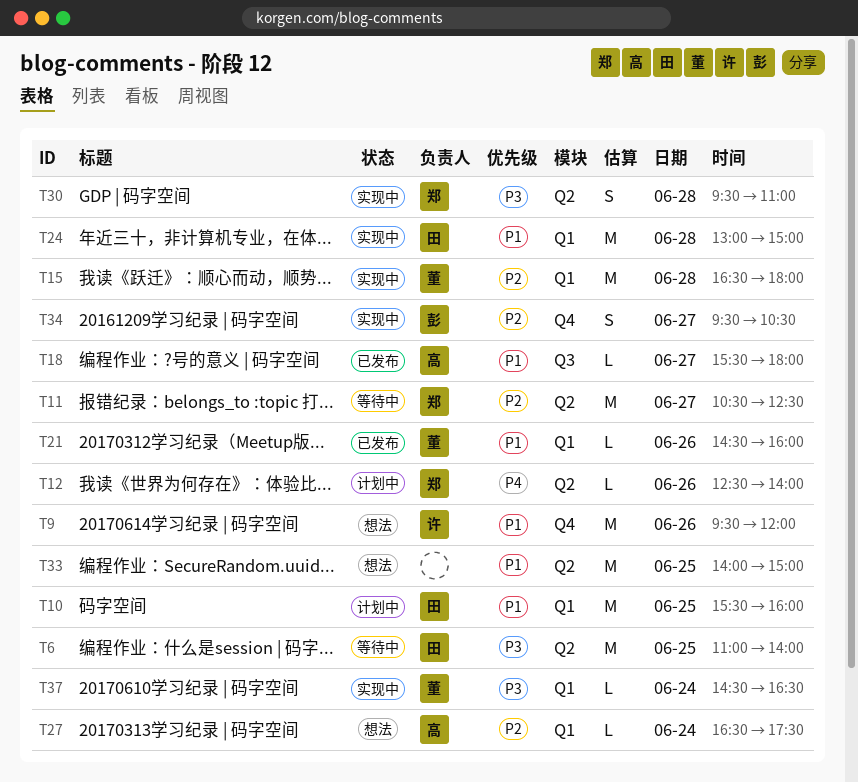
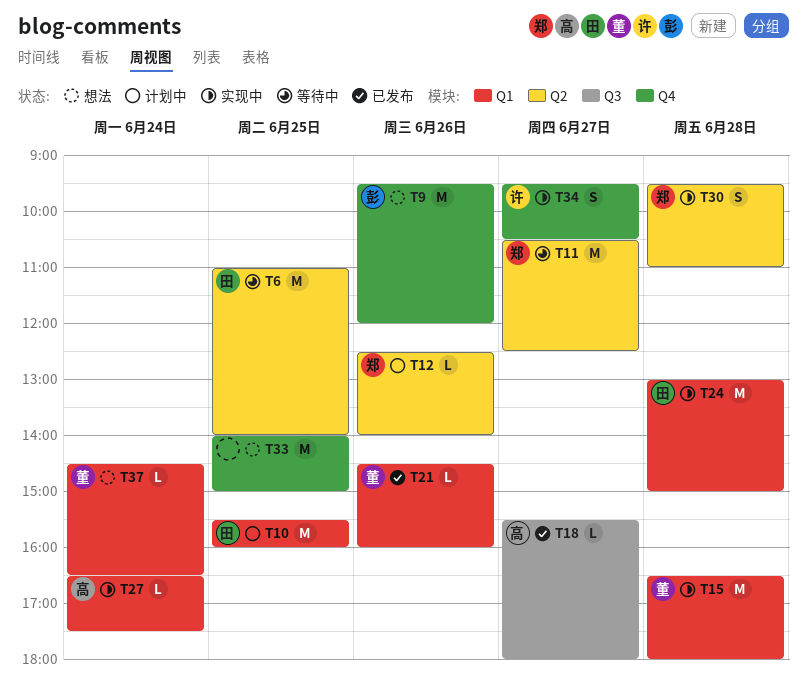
T9, owner: 许 -> 彭
T27, status: 想法 -> 实现中
T33, label: Q2 -> Q4
T34, owner: 彭 -> 许
T37, status: 实现中 -> 想法

